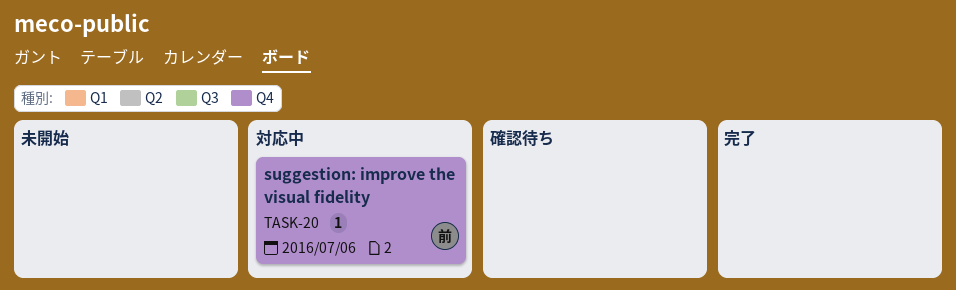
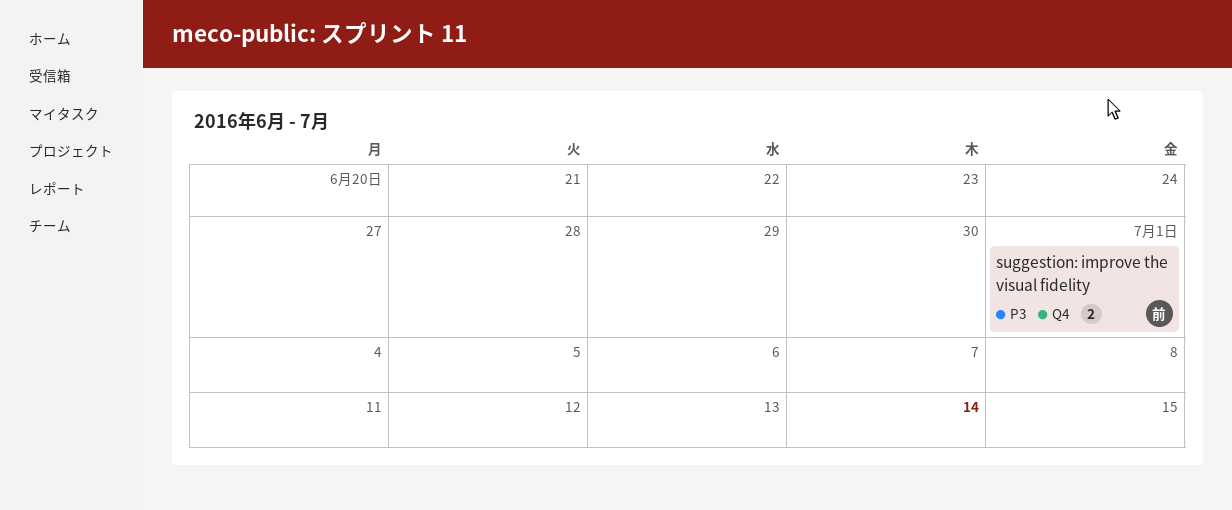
suggestion: improve the visual fidelity, estimate: 1 -> 2
suggestion: improve the visual fidelity, due: Jul 6 -> Jul 1

